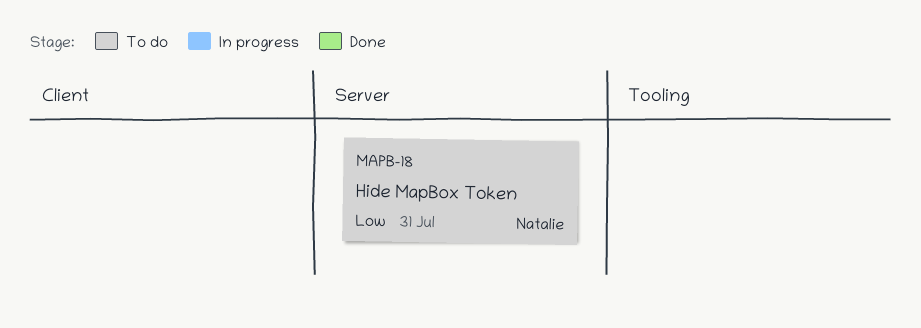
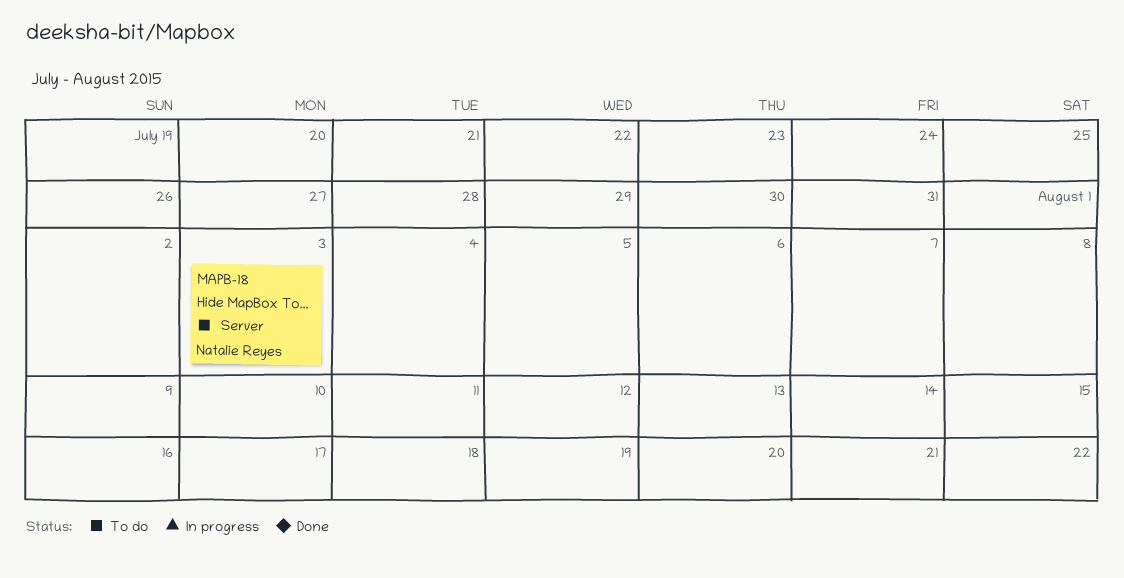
MAPB-18, due: Jul 31 -> Aug 3

